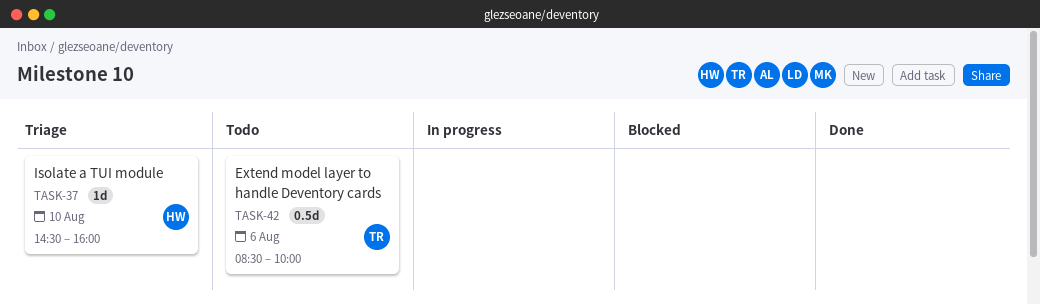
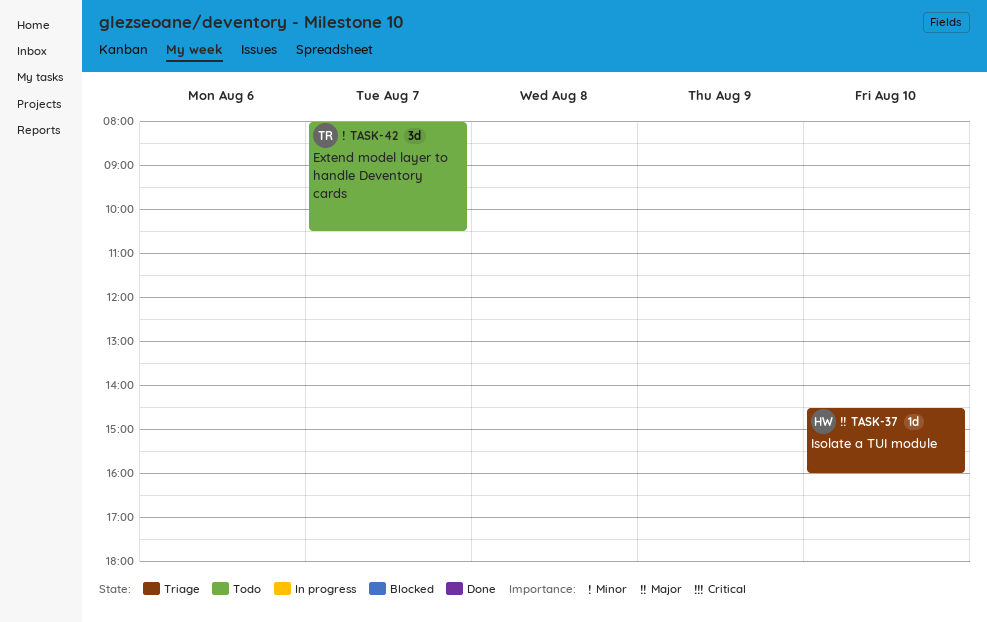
TASK-42, estimate: 0.5d -> 3d
TASK-42, day: Aug 6 -> Aug 7
TASK-42, begins: 08:30 -> 08:00
TASK-42, ends: 10:00 -> 10:30

